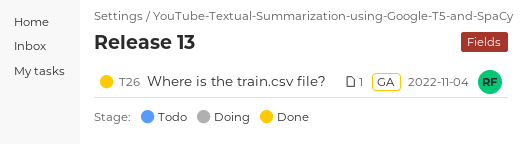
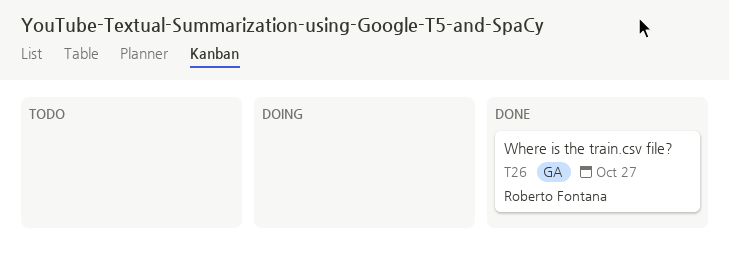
T26, due: Nov 4 -> Oct 27

